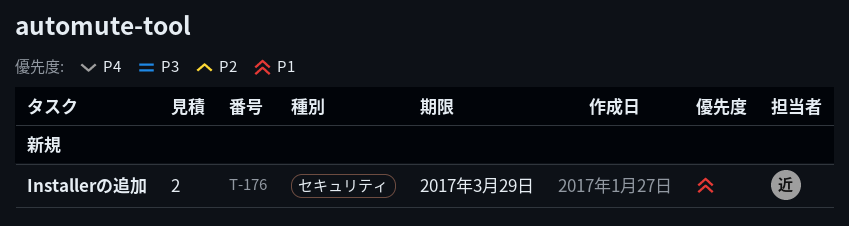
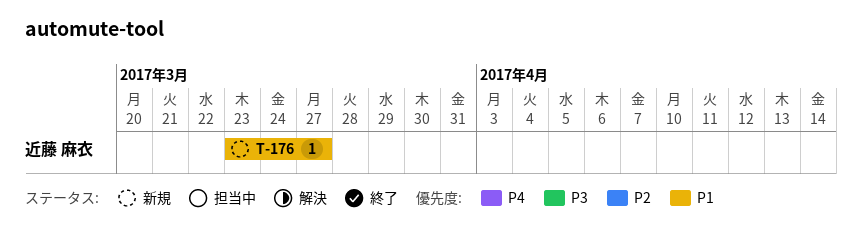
T-176, estimate: 2 -> 1
T-176, due: Mar 29 -> Mar 27

